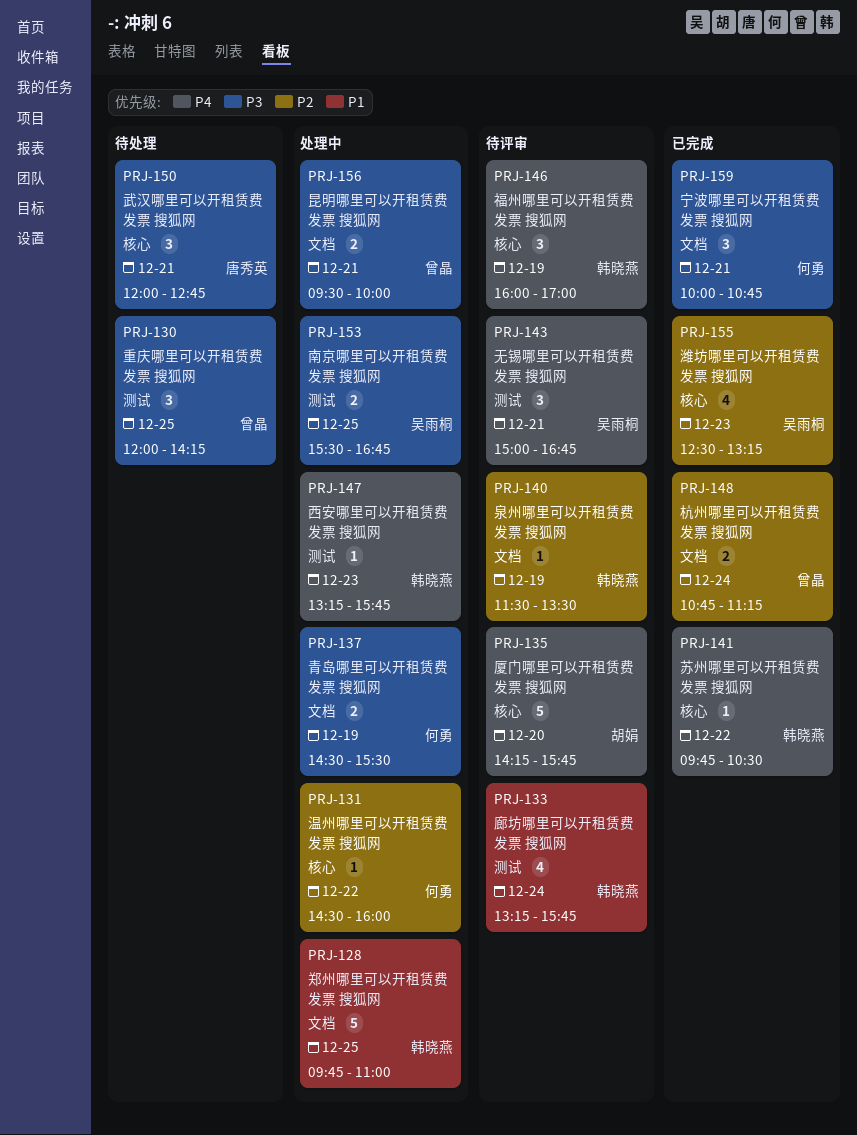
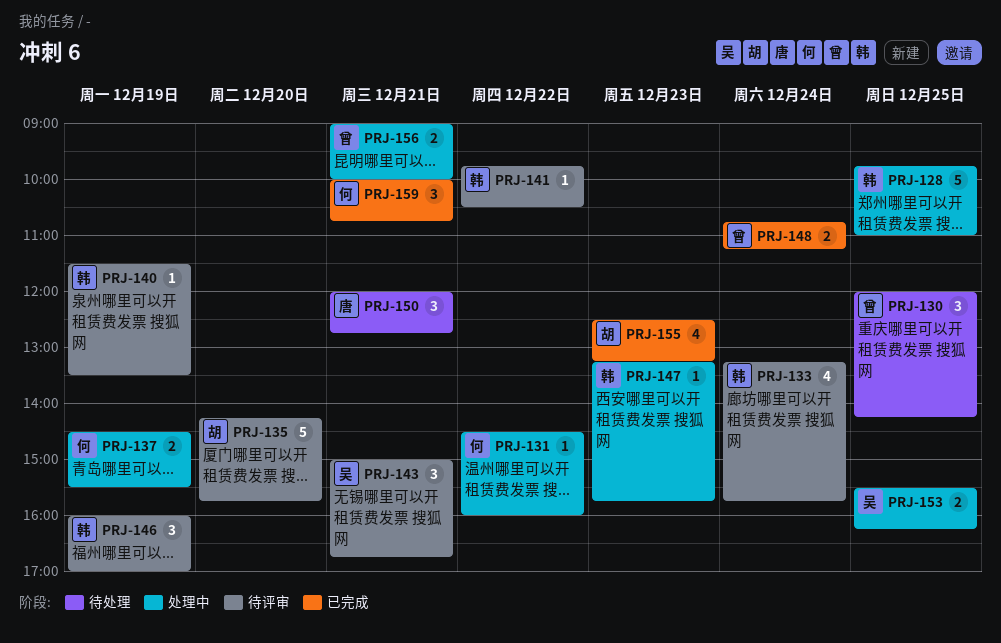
PRJ-141, status: 已完成 -> 待评审
PRJ-153, ends: 16:45 -> 16:15
PRJ-155, owner: 吴雨桐 -> 胡娟
PRJ-156, begins: 09:30 -> 09:00

